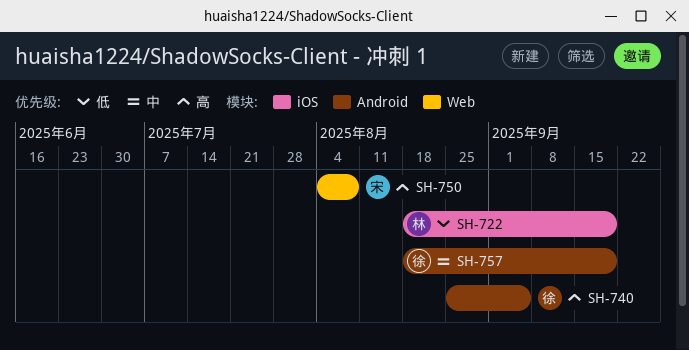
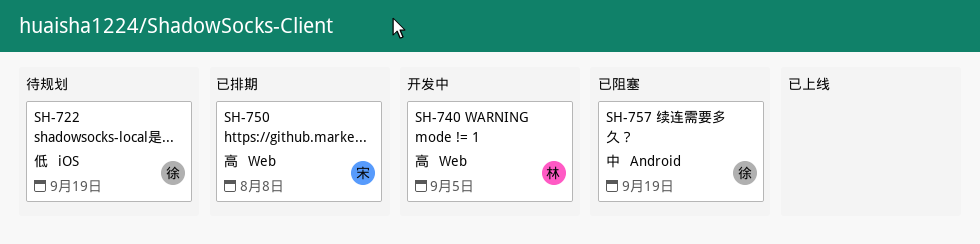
SH-722, owner: 林 -> 徐
SH-740, owner: 徐 -> 林
SH-740, label: Android -> Web

